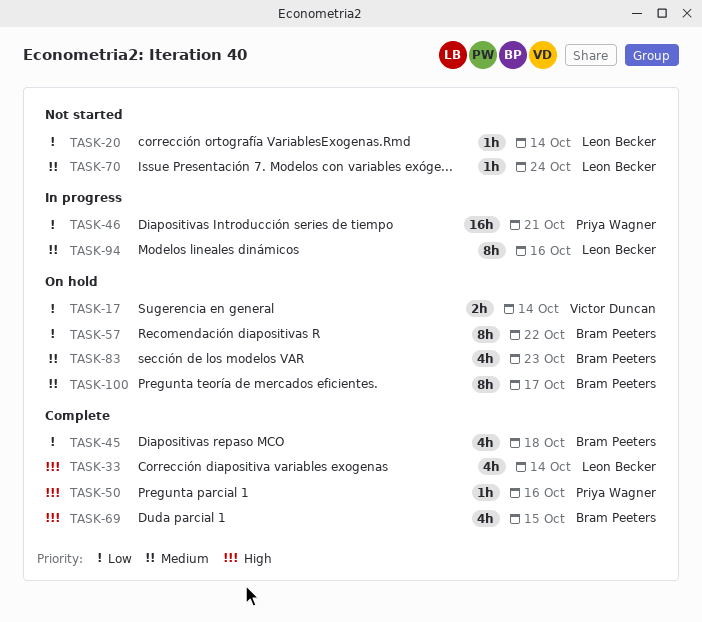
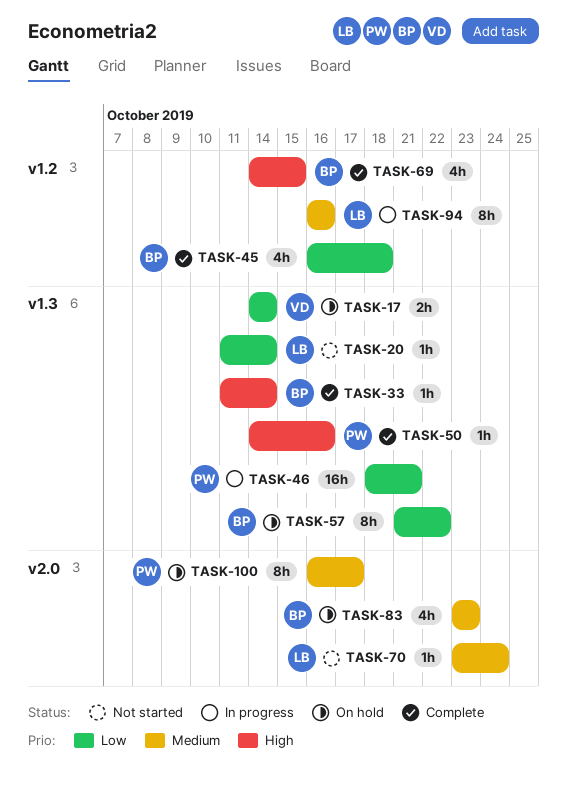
TASK-33, owner: Leon Becker -> Bram Peeters
TASK-33, estimate: 4h -> 1h
TASK-100, owner: Bram Peeters -> Priya Wagner

